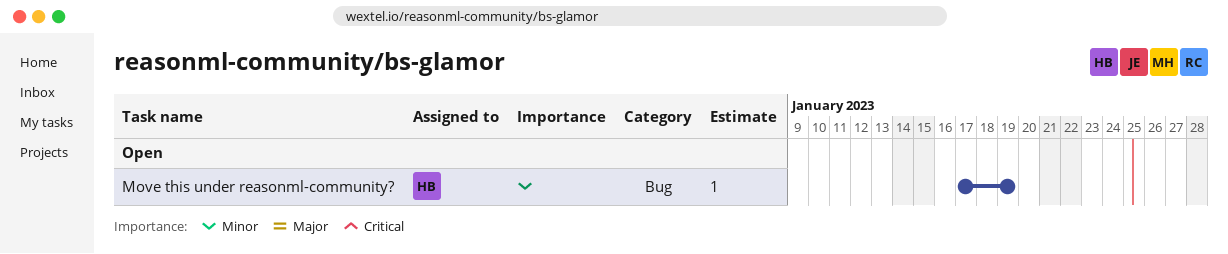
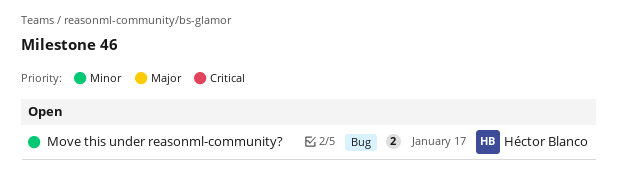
Move this under reasonml-community?, estimate: 1 -> 2
Move this under reasonml-community?, due: Jan 19 -> Jan 17

